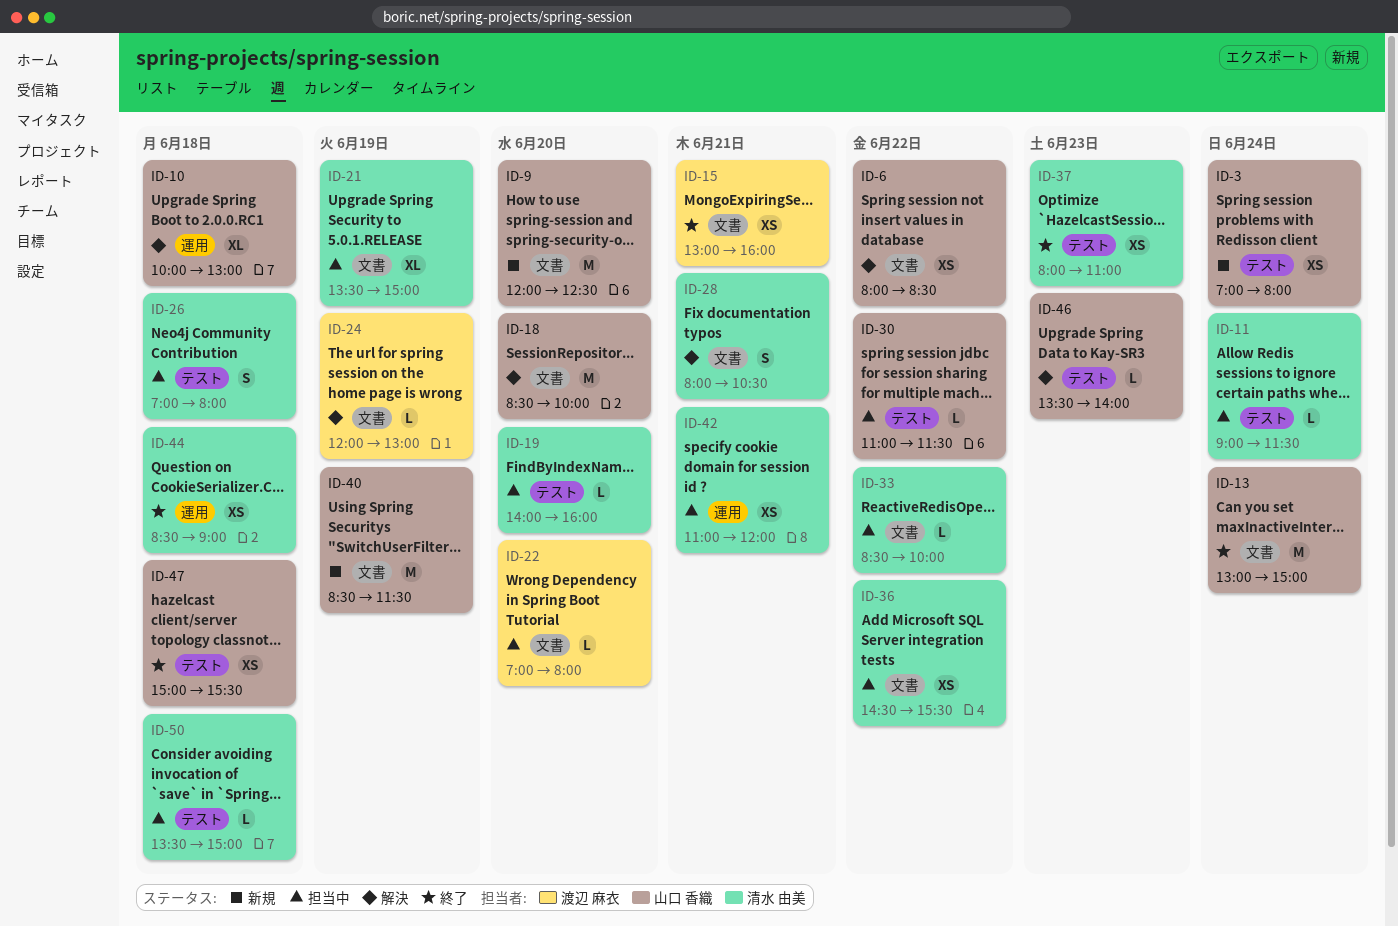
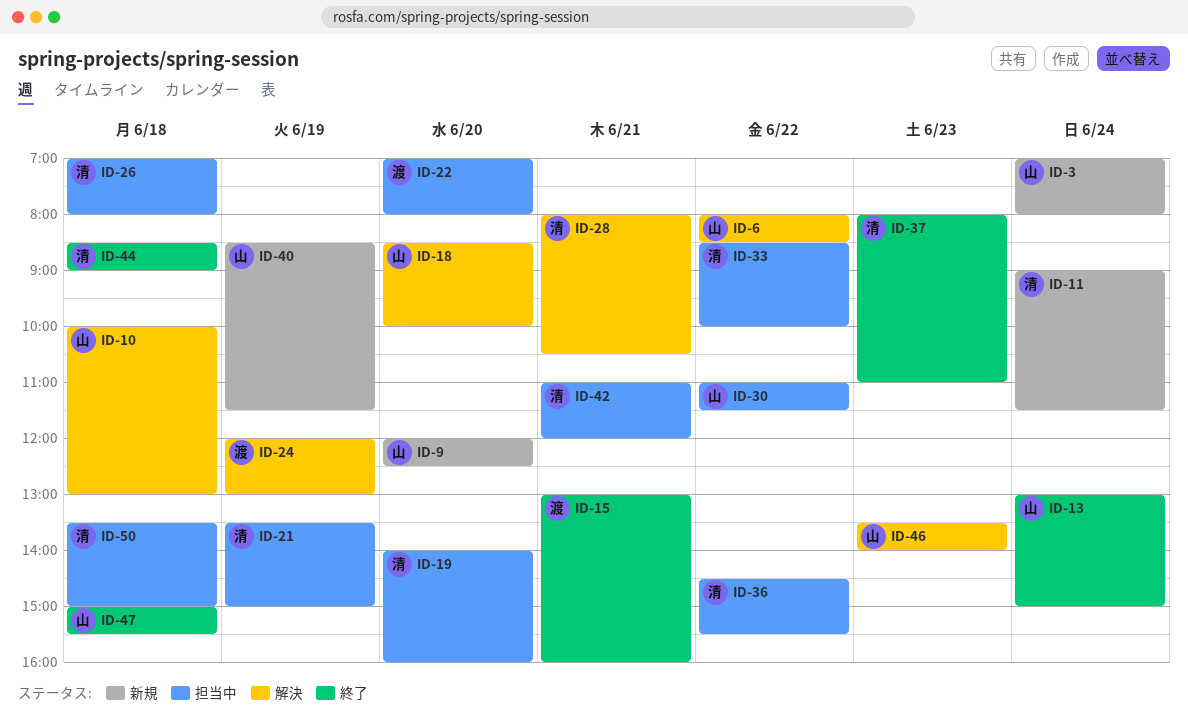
ID-11, status: 担当中 -> 新規

